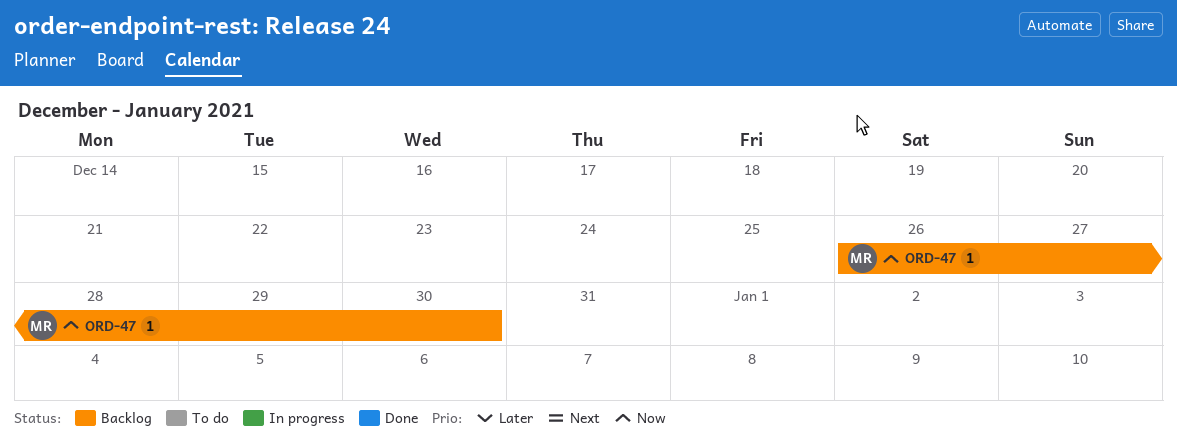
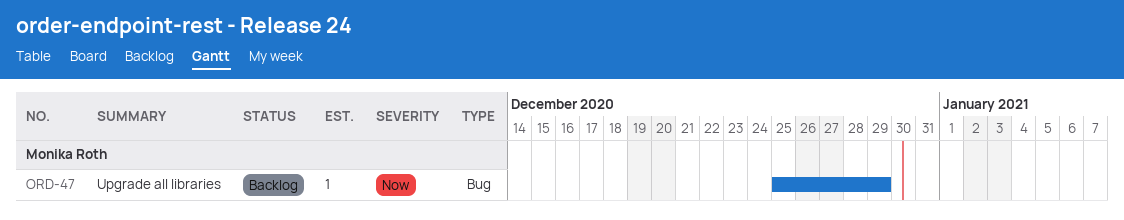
ORD-47, start: Dec 26 -> Dec 25
ORD-47, due: Dec 30 -> Dec 29

